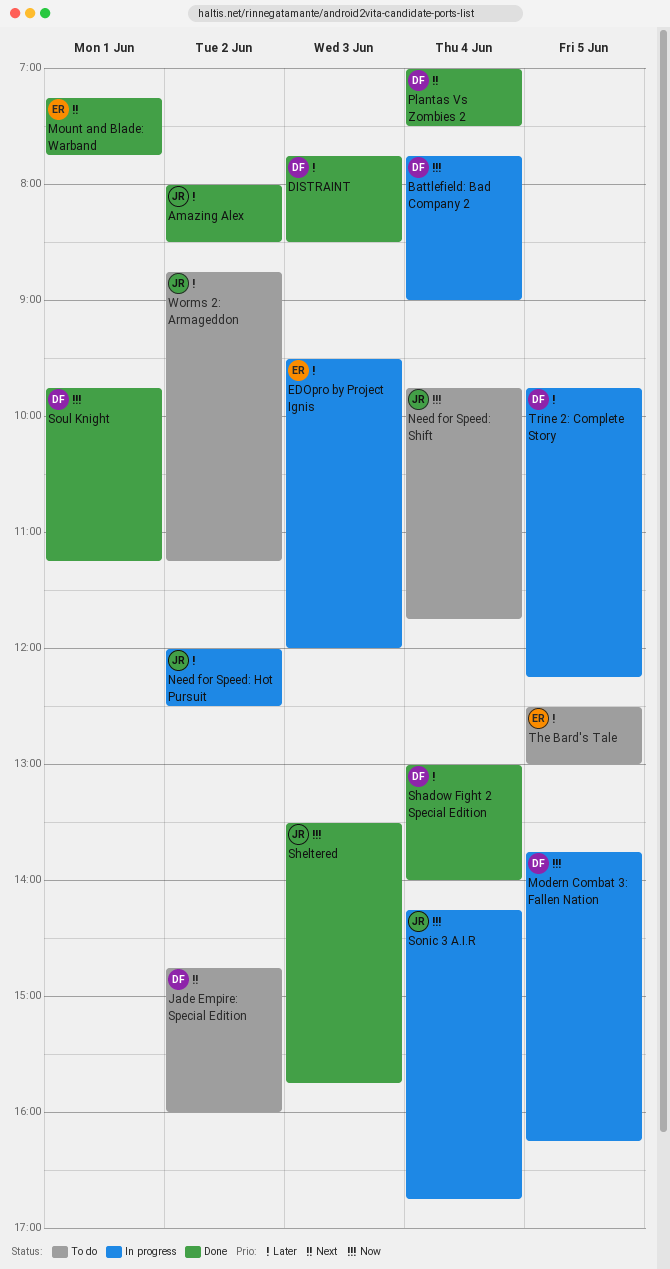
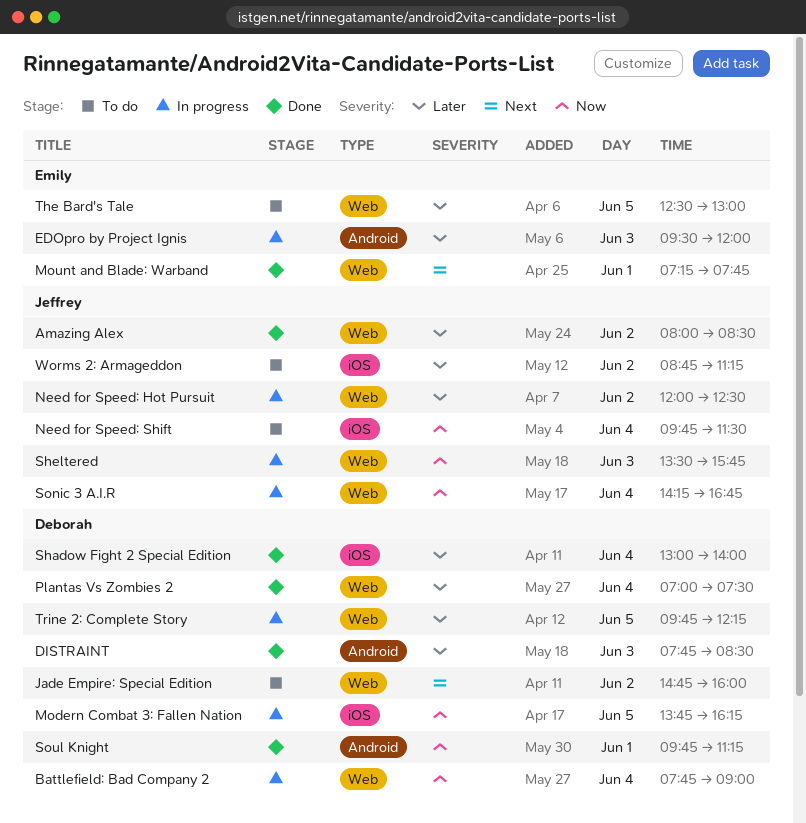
Need for Speed: Shift, ends: 11:45 -> 11:30
Plantas Vs Zombies 2, priority: Next -> Later
Sheltered, status: Done -> In progress

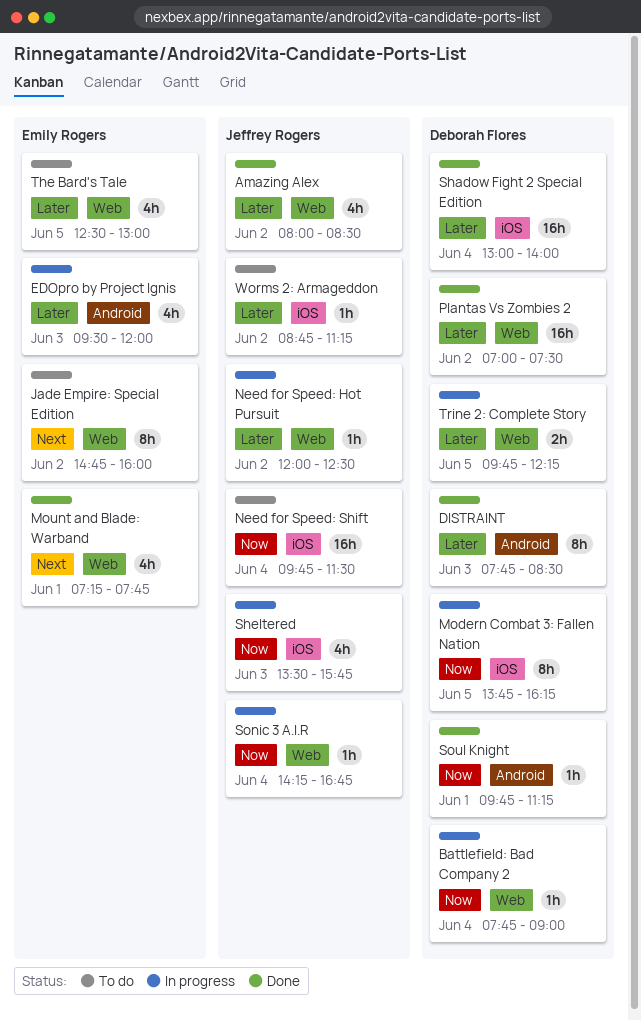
Jade Empire: Special Edition, owner: Deborah Flores -> Emily Rogers
Plantas Vs Zombies 2, day: Jun 4 -> Jun 2
Sheltered, label: Web -> iOS

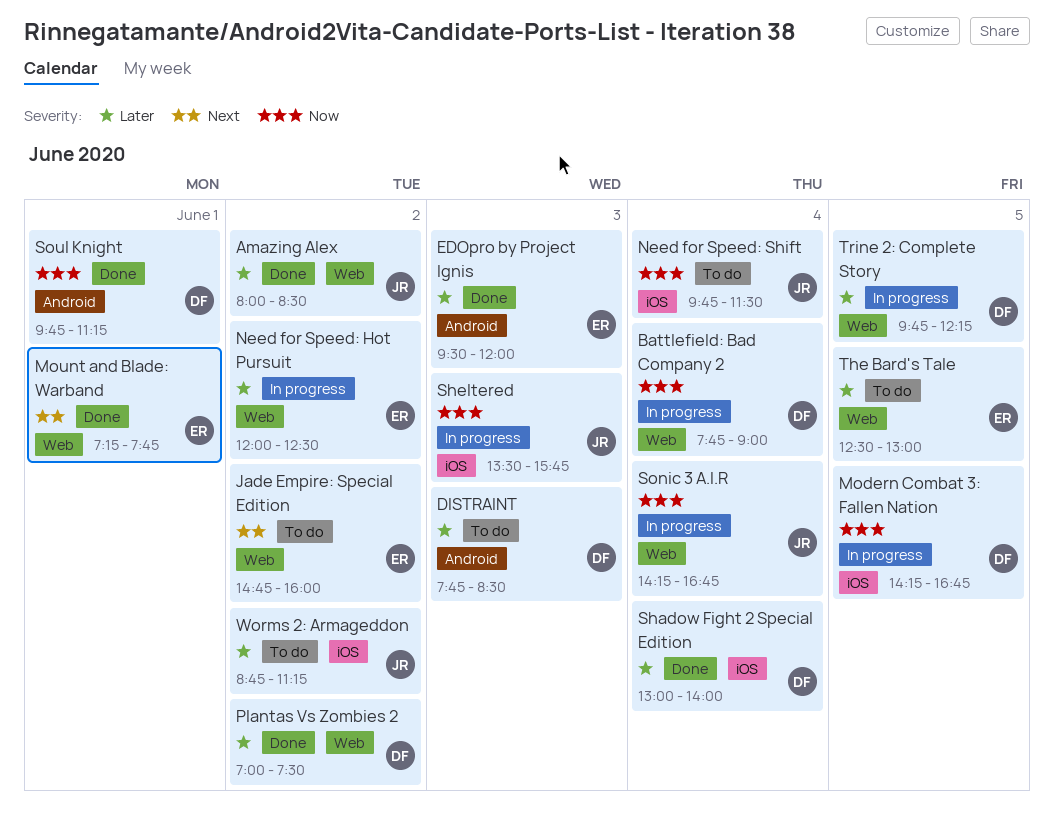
DISTRAINT, status: Done -> To do
EDOpro by Project Ignis, status: In progress -> Done
Modern Combat 3: Fallen Nation, begins: 13:45 -> 14:15
Modern Combat 3: Fallen Nation, ends: 16:15 -> 16:45
Need for Speed: Hot Pursuit, owner: Jeffrey Rogers -> Emily Rogers

